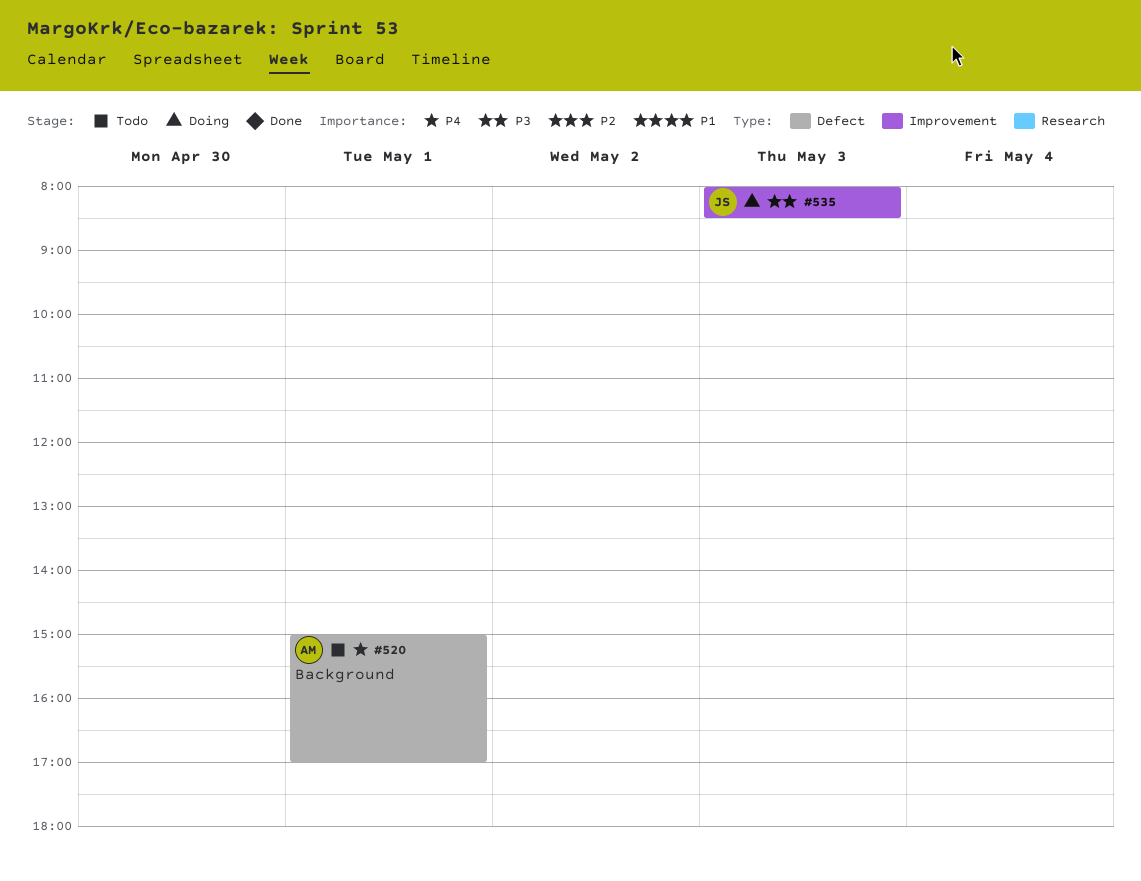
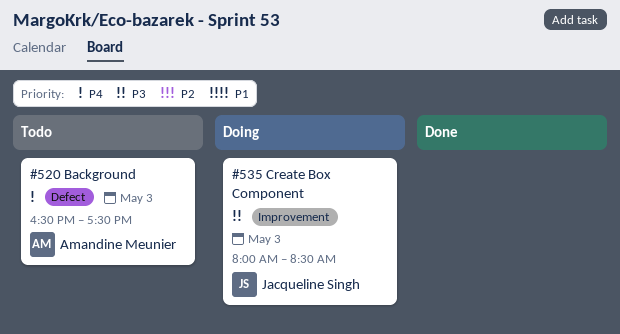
#520, day: May 1 -> May 3
#520, begins: 15:00 -> 16:30
#520, ends: 17:00 -> 17:30

